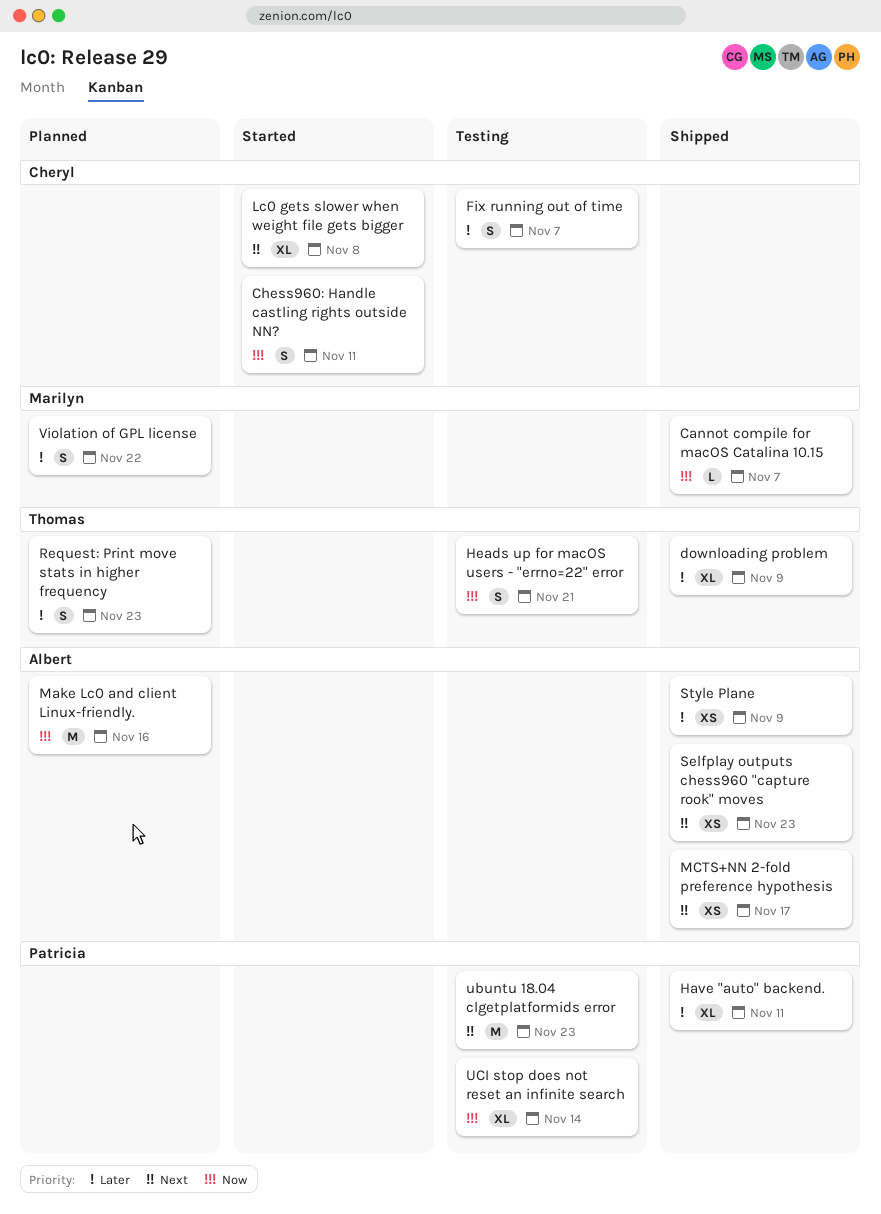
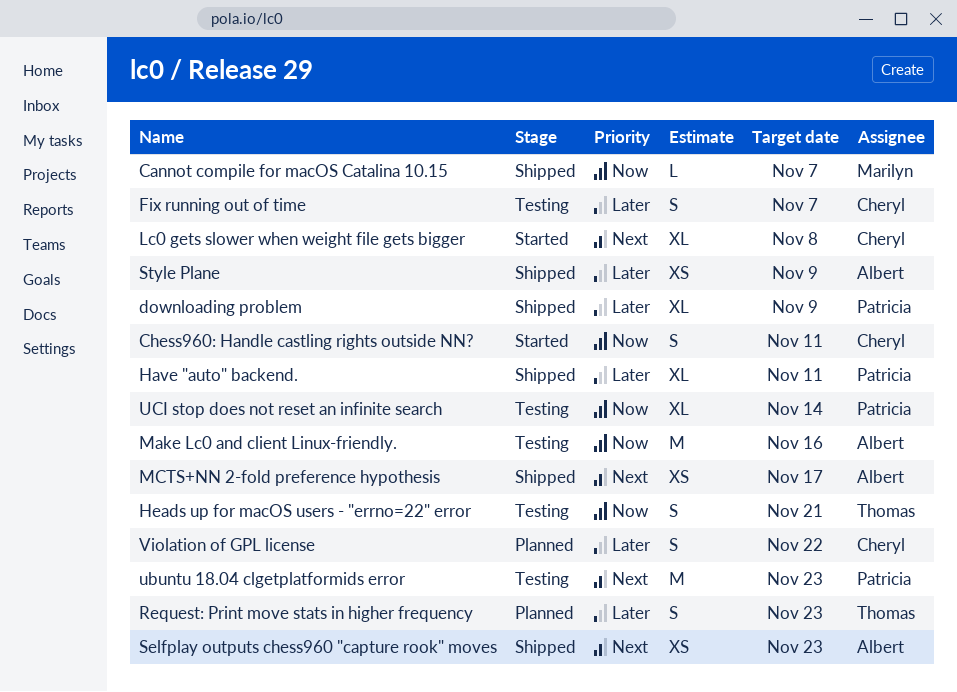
downloading problem, owner: Thomas -> Patricia
Make Lc0 and client Linux-friendly., status: Planned -> Testing
Violation of GPL license, owner: Marilyn -> Cheryl

